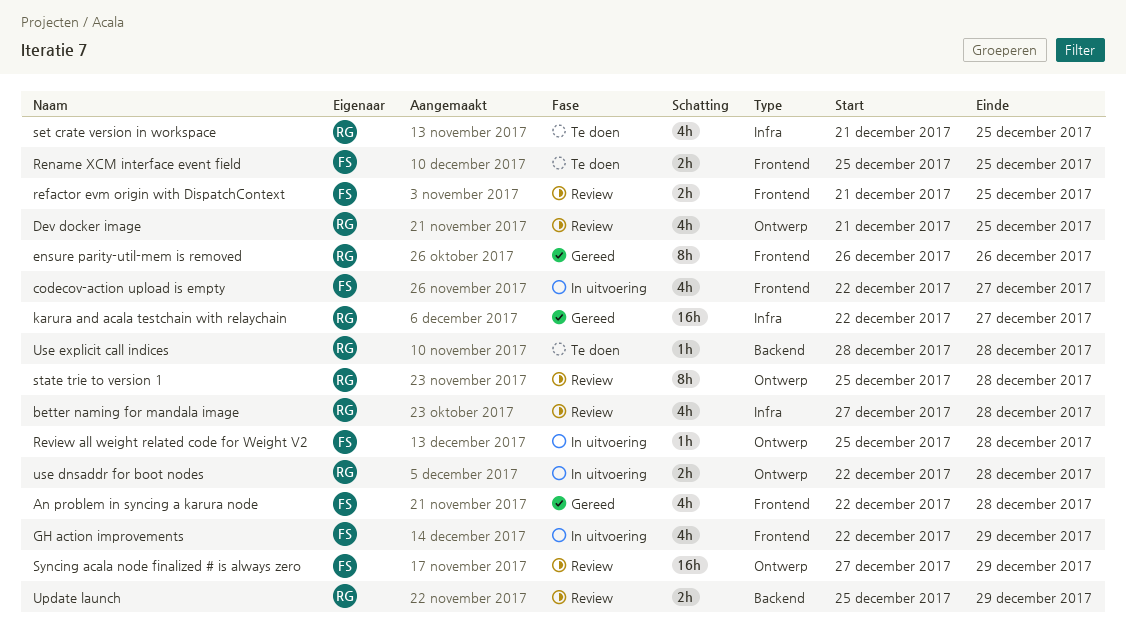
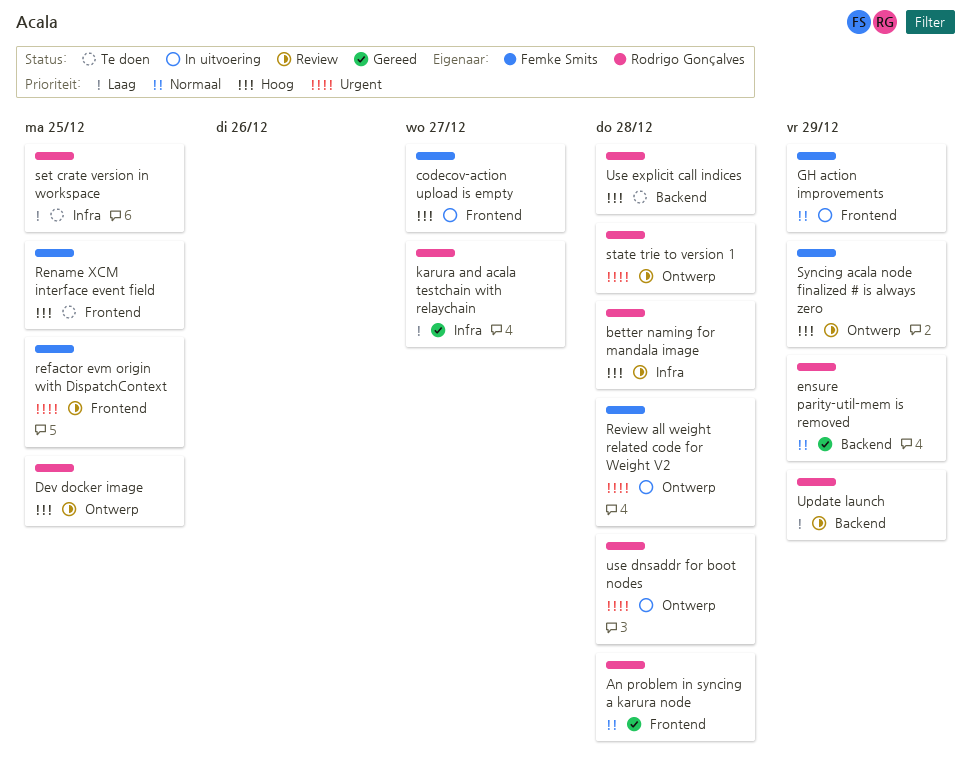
An problem in syncing a karura node, owner: Femke Smits -> Rodrigo Gonçalves
ensure parity-util-mem is removed, label: Frontend -> Backend
ensure parity-util-mem is removed, due: Dec 26 -> Dec 29

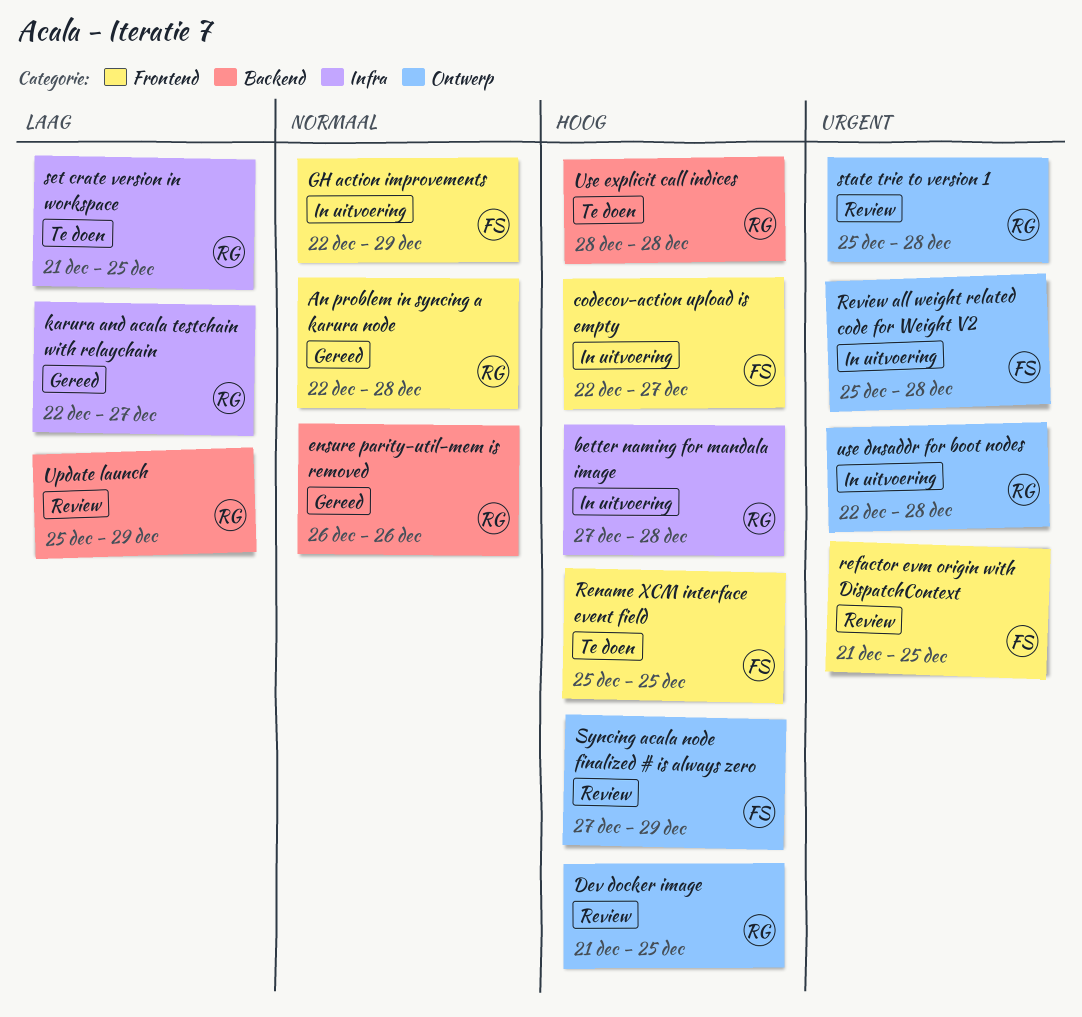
better naming for mandala image, status: Review -> In uitvoering
ensure parity-util-mem is removed, due: Dec 29 -> Dec 26

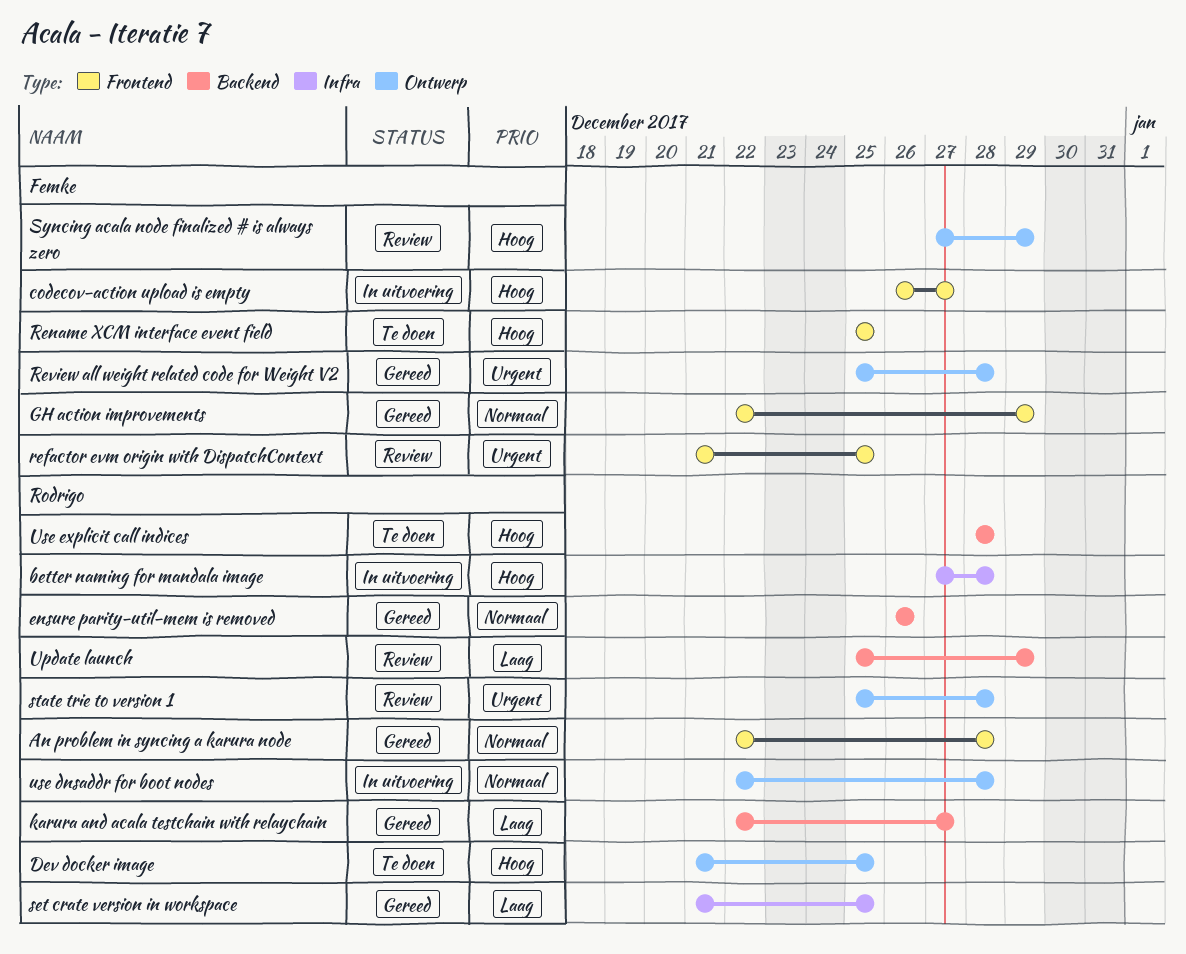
codecov-action upload is empty, start: Dec 22 -> Dec 26
Dev docker image, status: Review -> Te doen
GH action improvements, status: In uitvoering -> Gereed
karura and acala testchain with relaychain, label: Infra -> Backend
Review all weight related code for Weight V2, status: In uitvoering -> Gereed
set crate version in workspace, status: Te doen -> Gereed
use dnsaddr for boot nodes, priority: Urgent -> Normaal

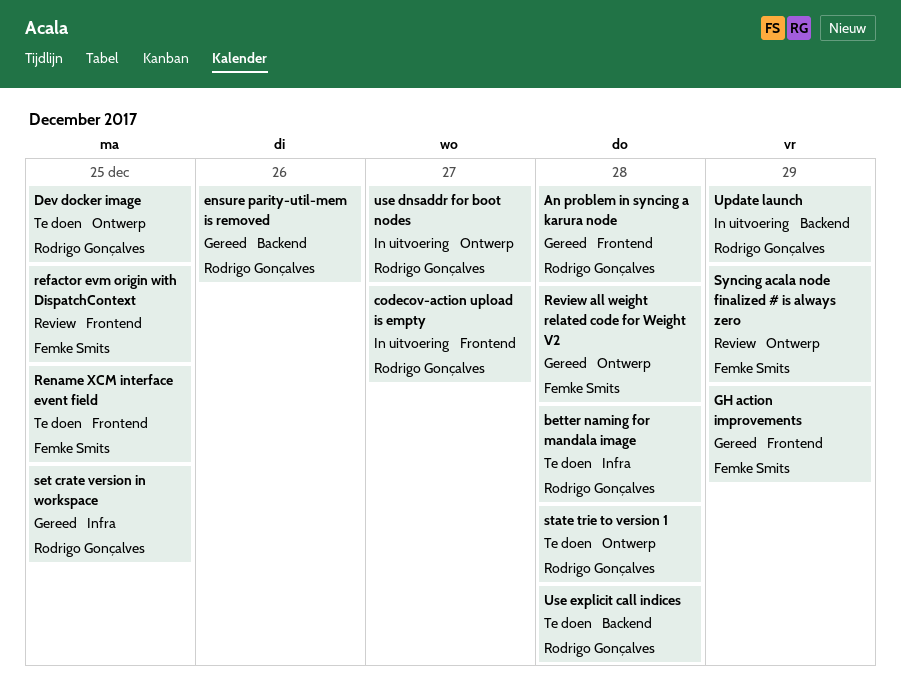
better naming for mandala image, status: In uitvoering -> Te doen
codecov-action upload is empty, owner: Femke Smits -> Rodrigo Gonçalves
karura and acala testchain with relaychain: present -> none
state trie to version 1, status: Review -> Te doen
Update launch, status: Review -> In uitvoering
use dnsaddr for boot nodes, due: Dec 28 -> Dec 27

